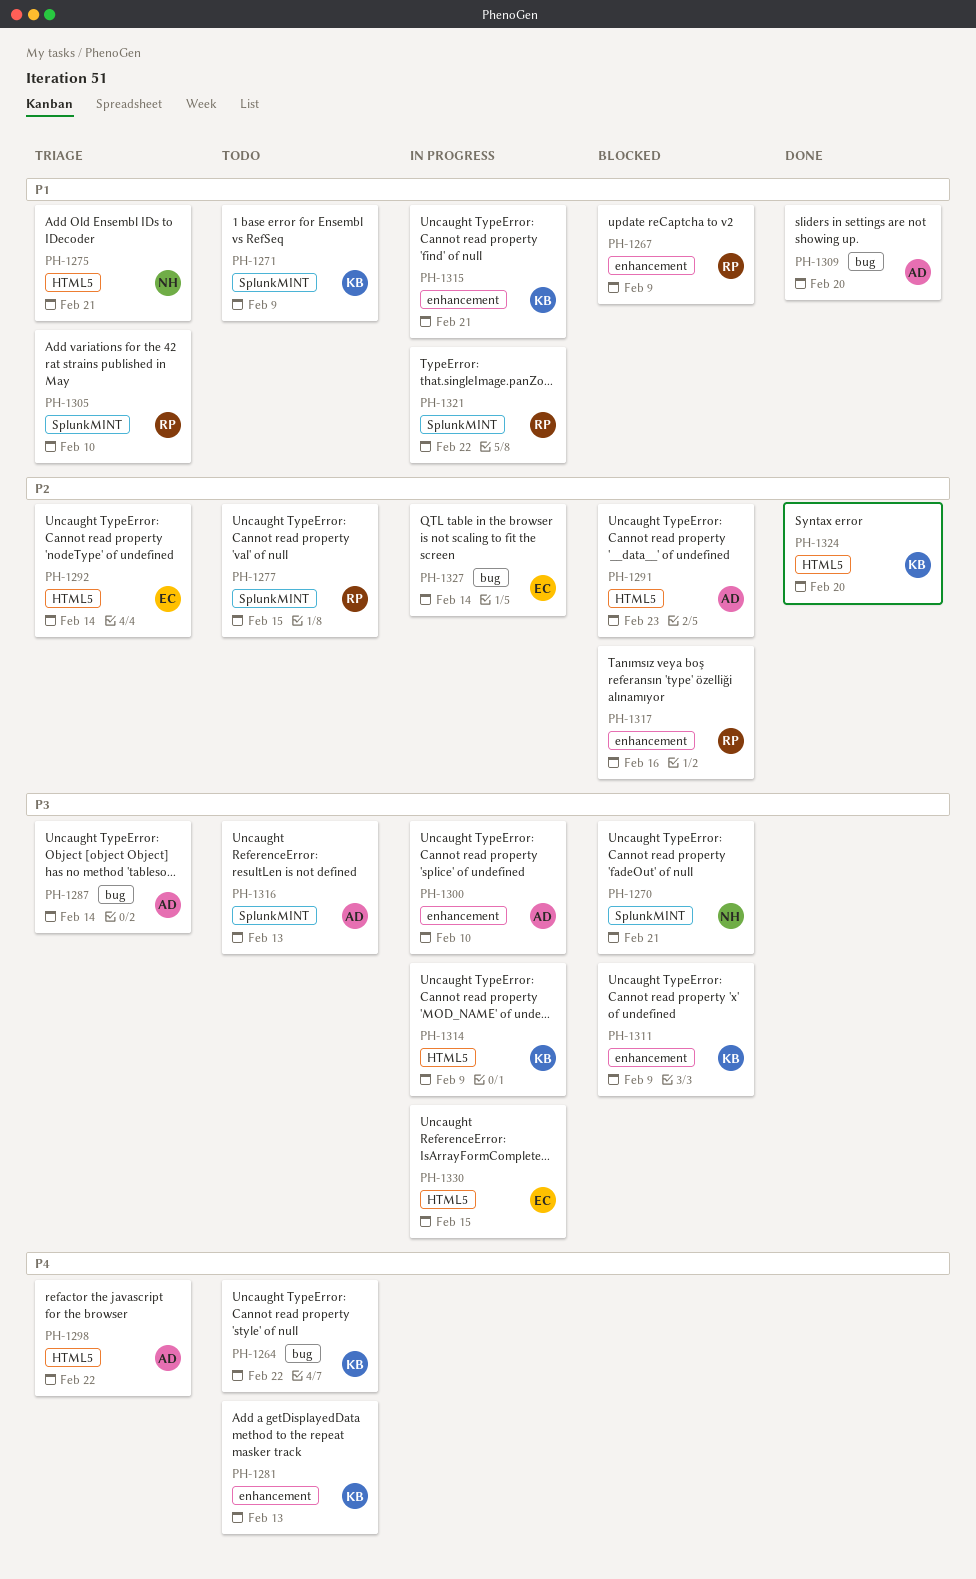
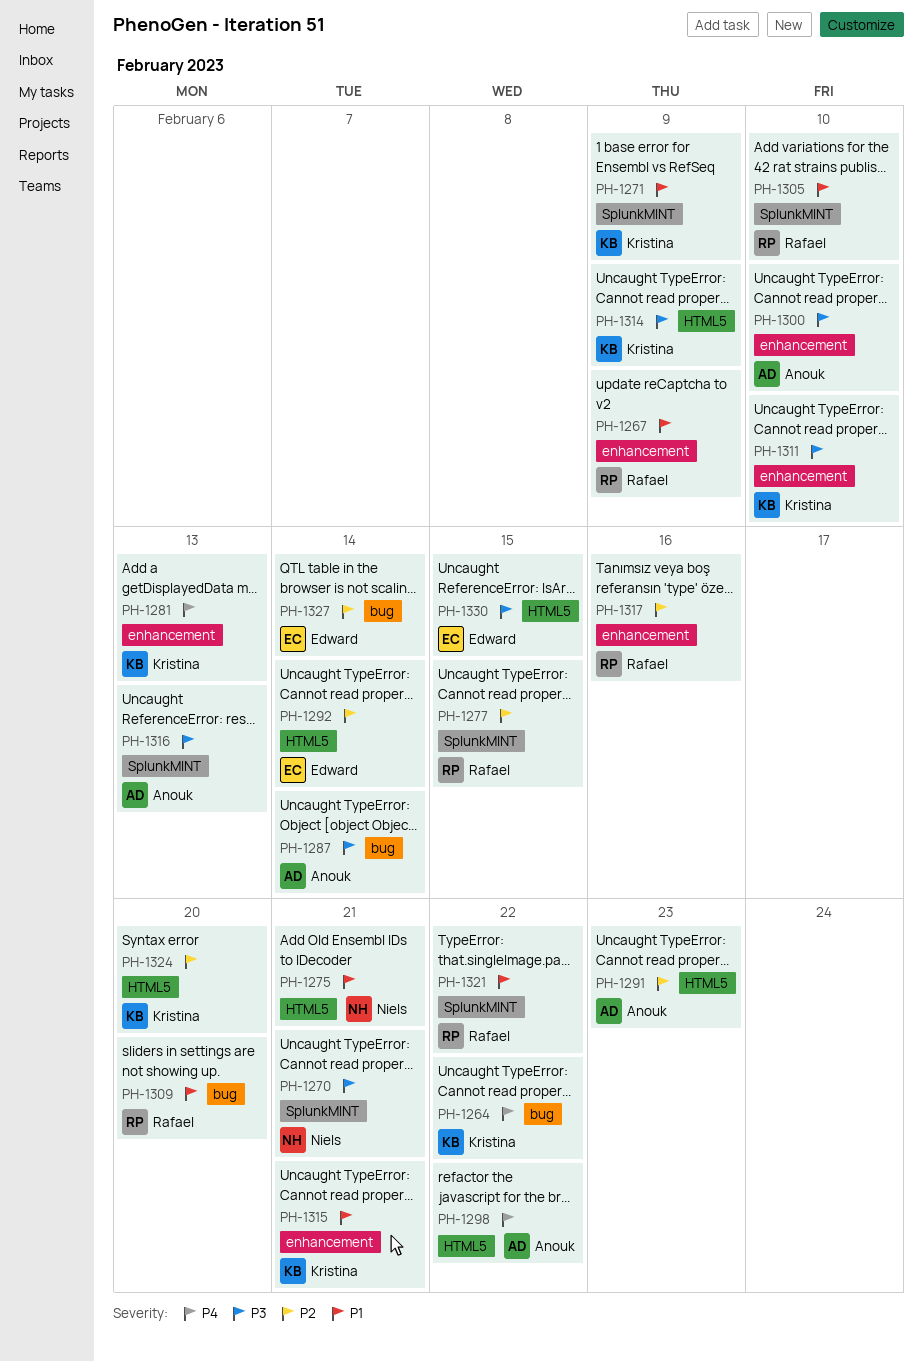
PH-1309, owner: Anouk -> Rafael
PH-1311, due: Feb 9 -> Feb 10

